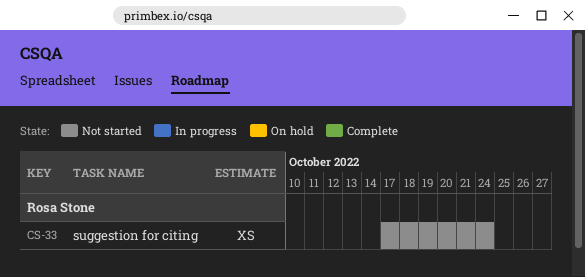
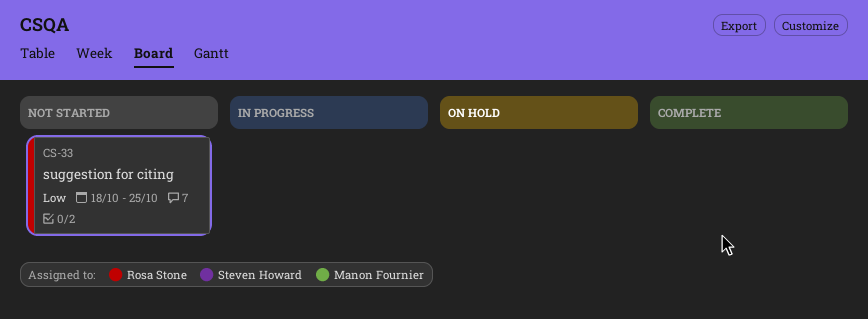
CS-33, start: Oct 17 -> Oct 18
CS-33, due: Oct 24 -> Oct 25

